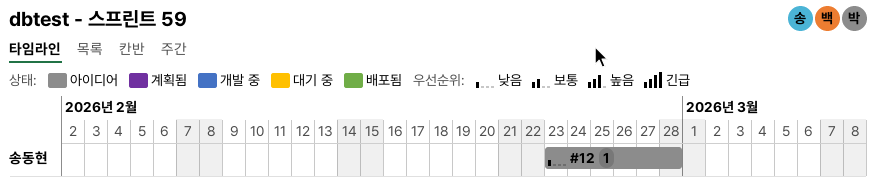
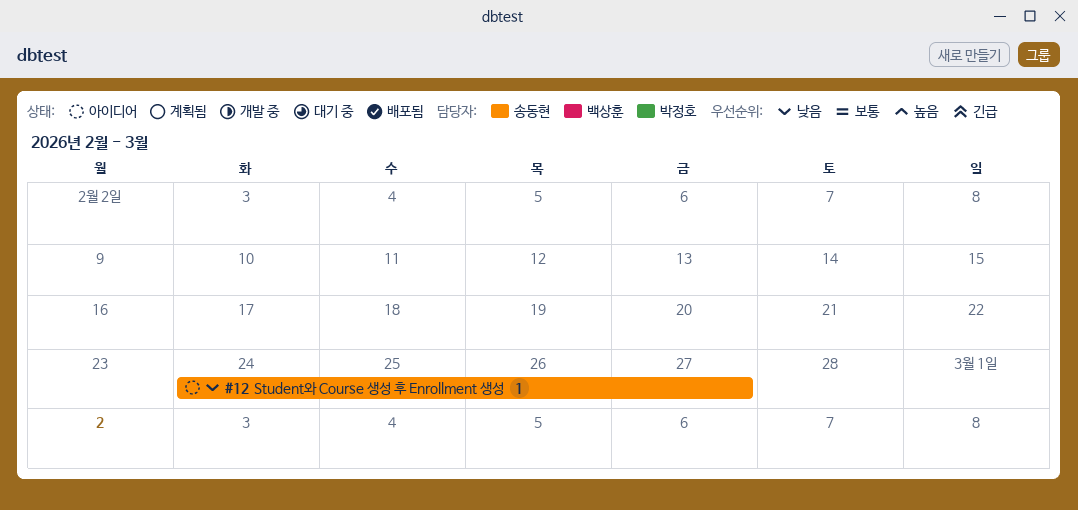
#12, start: Feb 23 -> Feb 24
#12, due: Feb 28 -> Feb 27

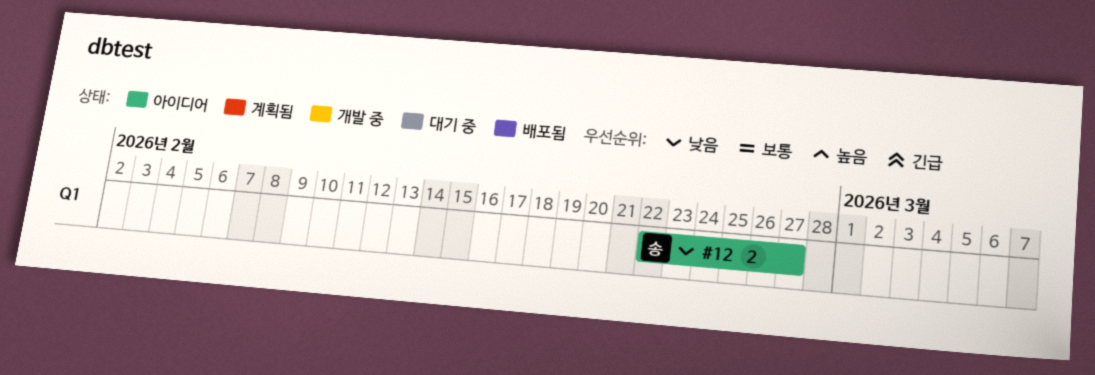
#12, estimate: 1 -> 2
#12, start: Feb 24 -> Feb 22

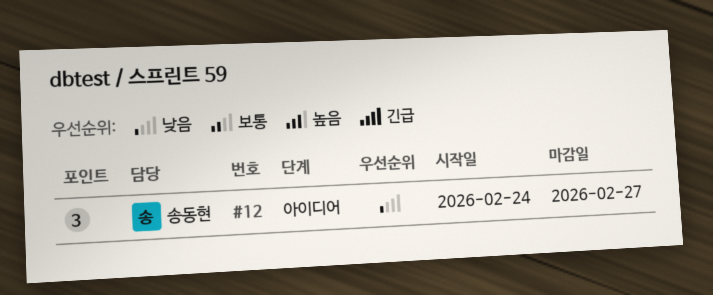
#12, estimate: 2 -> 3
#12, start: Feb 22 -> Feb 24

